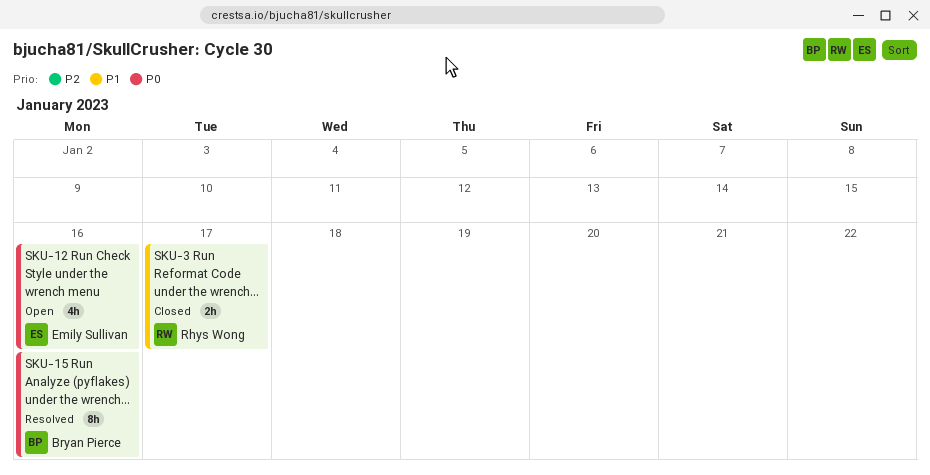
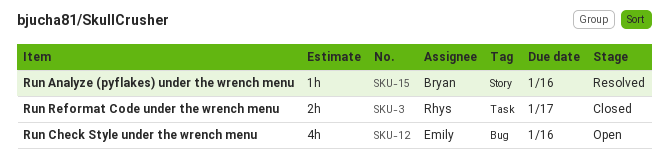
SKU-15, estimate: 8h -> 1h

